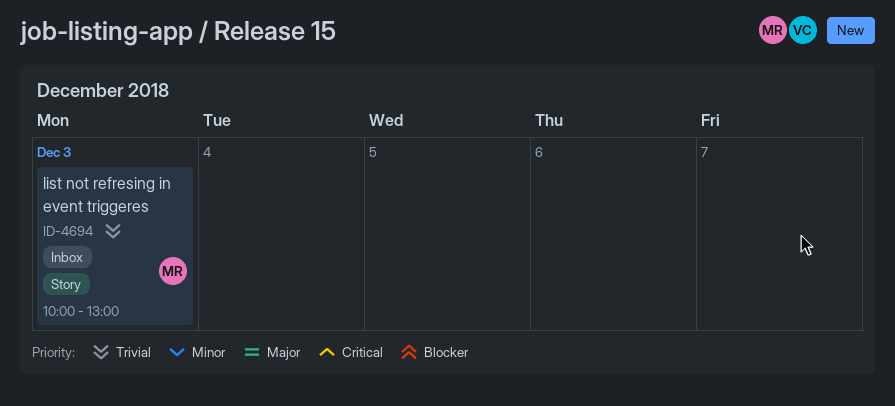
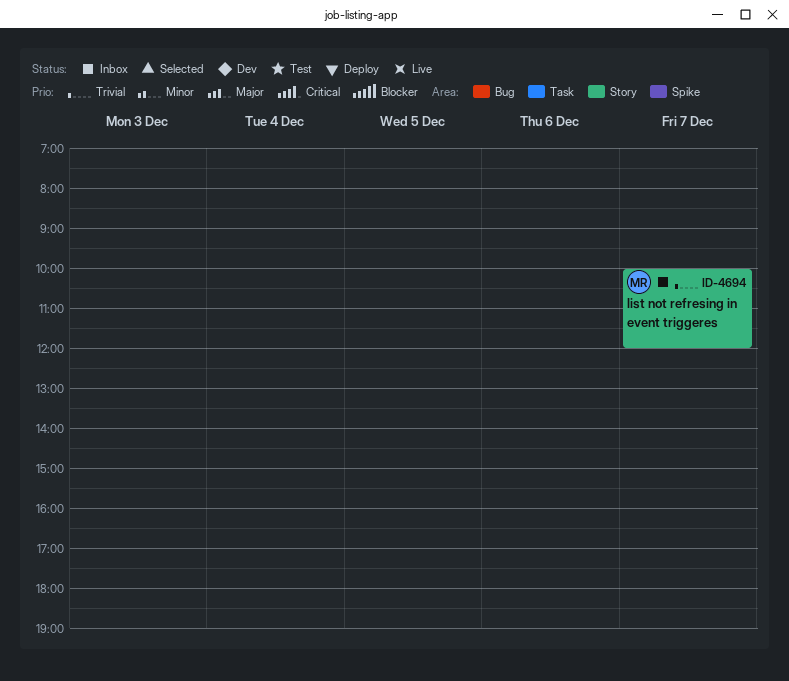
ID-4694, day: Dec 3 -> Dec 7
ID-4694, ends: 13:00 -> 12:00

